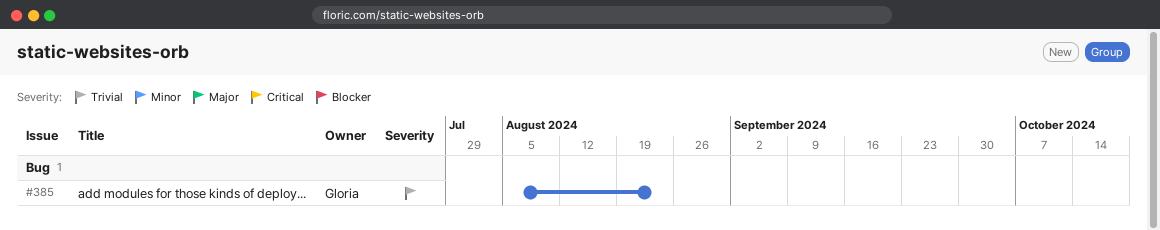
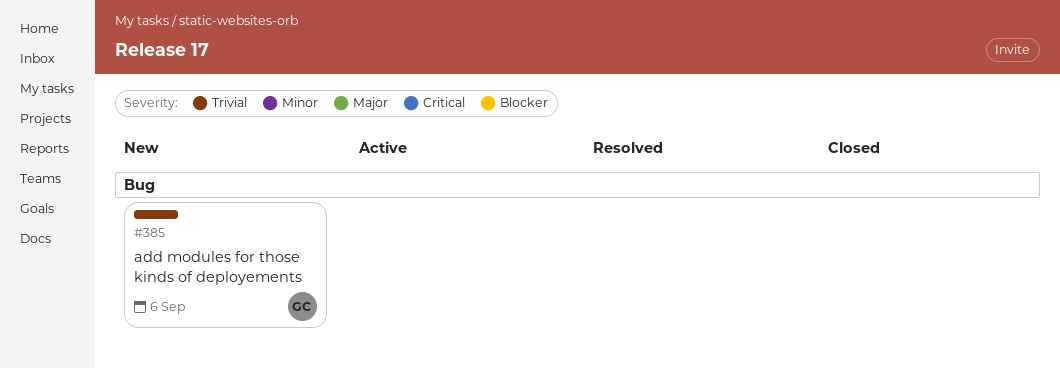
#385, due: Aug 23 -> Sep 6

